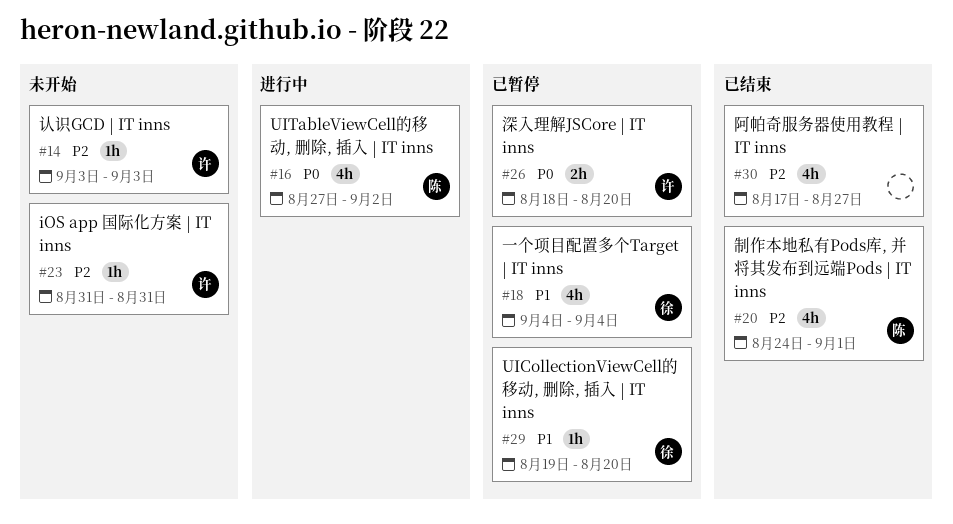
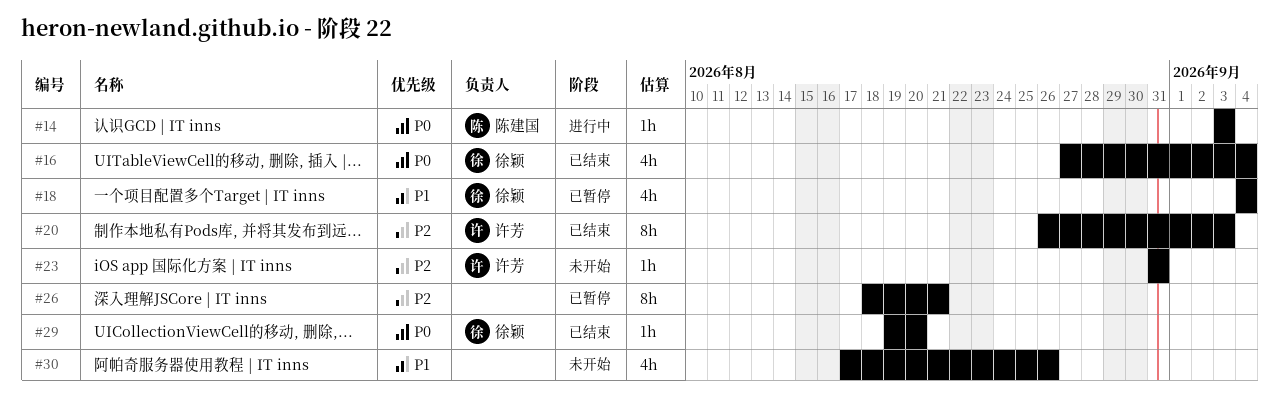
#14, status: 未开始 -> 进行中
#14, owner: 许芳 -> 陈建国
#14, priority: P2 -> P0
#16, status: 进行中 -> 已结束
#16, owner: 陈建国 -> 徐颖
#16, due: Sep 2 -> Sep 4
#20, owner: 陈建国 -> 许芳
#20, estimate: 4h -> 8h
#20, start: Aug 24 -> Aug 26
#20, due: Sep 1 -> Sep 3
#26, owner: 许芳 -> none
#26, priority: P0 -> P2
#26, estimate: 2h -> 8h
#26, due: Aug 20 -> Aug 21
#29, status: 已暂停 -> 已结束
#29, priority: P1 -> P0
#30, status: 已结束 -> 未开始
#30, priority: P2 -> P1
#30, due: Aug 27 -> Aug 26

